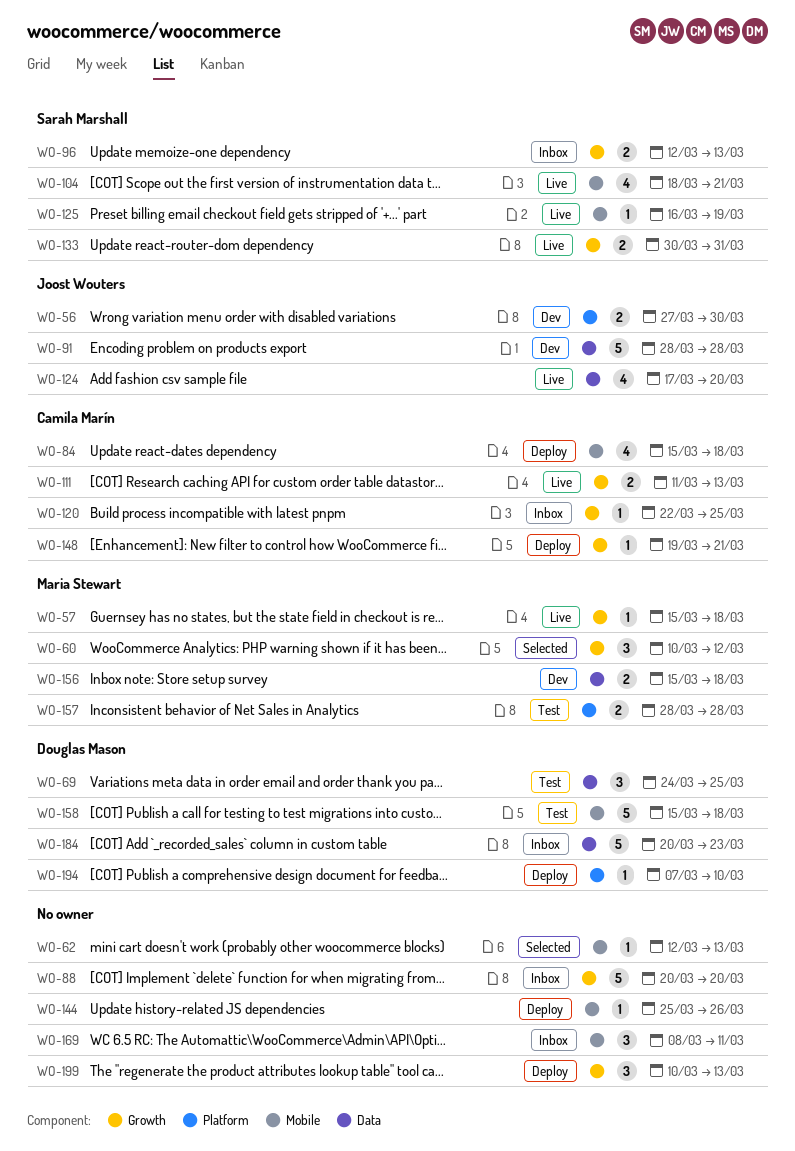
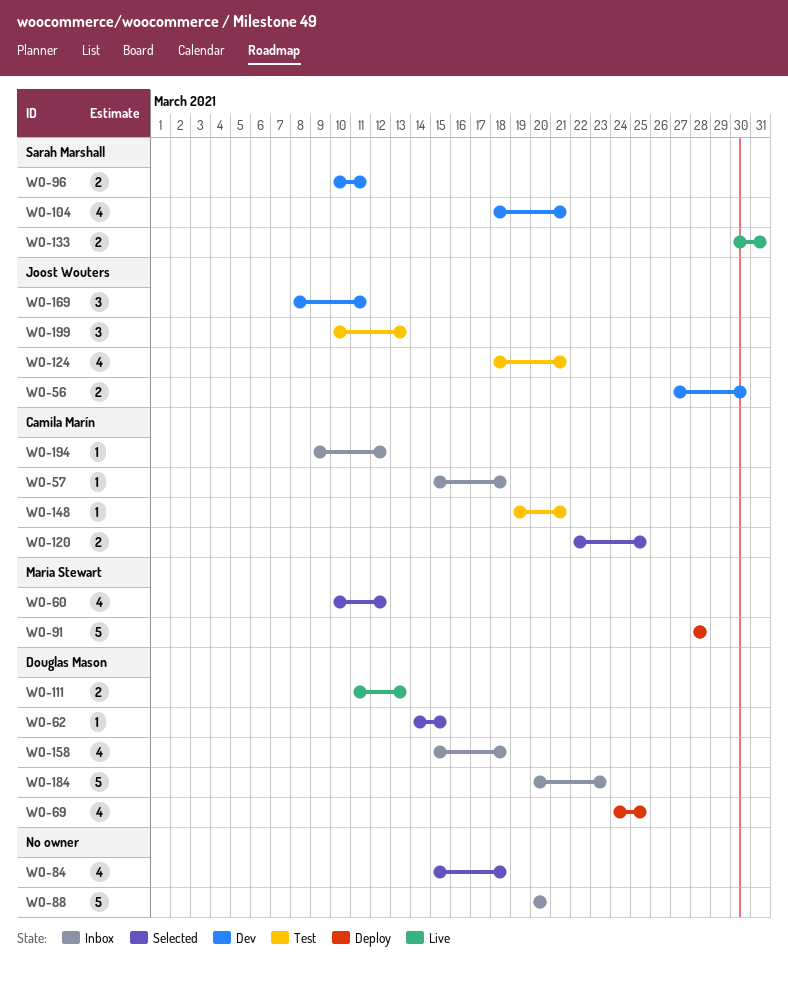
WO-57, status: Live -> Inbox
WO-57, owner: Maria Stewart -> Camila Marín
WO-60, estimate: 3 -> 4
WO-62, owner: none -> Douglas Mason
WO-62, start: Mar 12 -> Mar 14
WO-62, due: Mar 13 -> Mar 15
WO-69, status: Test -> Deploy
WO-69, estimate: 3 -> 4
WO-84, status: Deploy -> Selected
WO-84, owner: Camila Marín -> none
WO-91, status: Dev -> Deploy
WO-91, owner: Joost Wouters -> Maria Stewart
WO-96, status: Inbox -> Dev
WO-96, start: Mar 12 -> Mar 10
WO-96, due: Mar 13 -> Mar 11
WO-104, status: Live -> Dev
WO-111, owner: Camila Marín -> Douglas Mason
WO-120, status: Inbox -> Selected
WO-120, estimate: 1 -> 2
WO-124, status: Live -> Test
WO-124, start: Mar 17 -> Mar 18
WO-124, due: Mar 20 -> Mar 21
WO-125: present -> none
WO-144: present -> none
WO-148, status: Deploy -> Test
WO-156: present -> none
WO-157: present -> none
WO-158, status: Test -> Inbox
WO-158, estimate: 5 -> 4
WO-169, status: Inbox -> Dev
WO-169, owner: none -> Joost Wouters
WO-194, status: Deploy -> Inbox
WO-194, owner: Douglas Mason -> Camila Marín
WO-194, start: Mar 7 -> Mar 9
WO-194, due: Mar 10 -> Mar 12
WO-199, status: Deploy -> Test
WO-199, owner: none -> Joost Wouters

